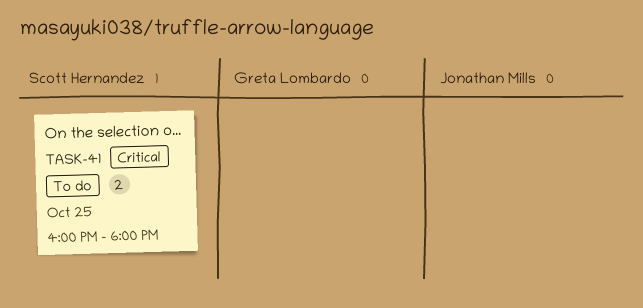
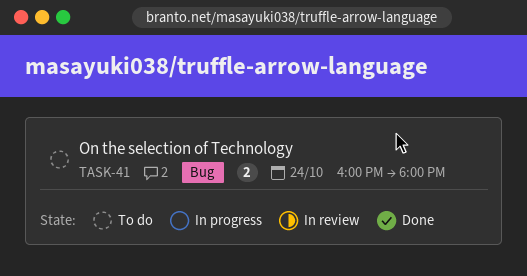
TASK-41, day: Oct 25 -> Oct 24

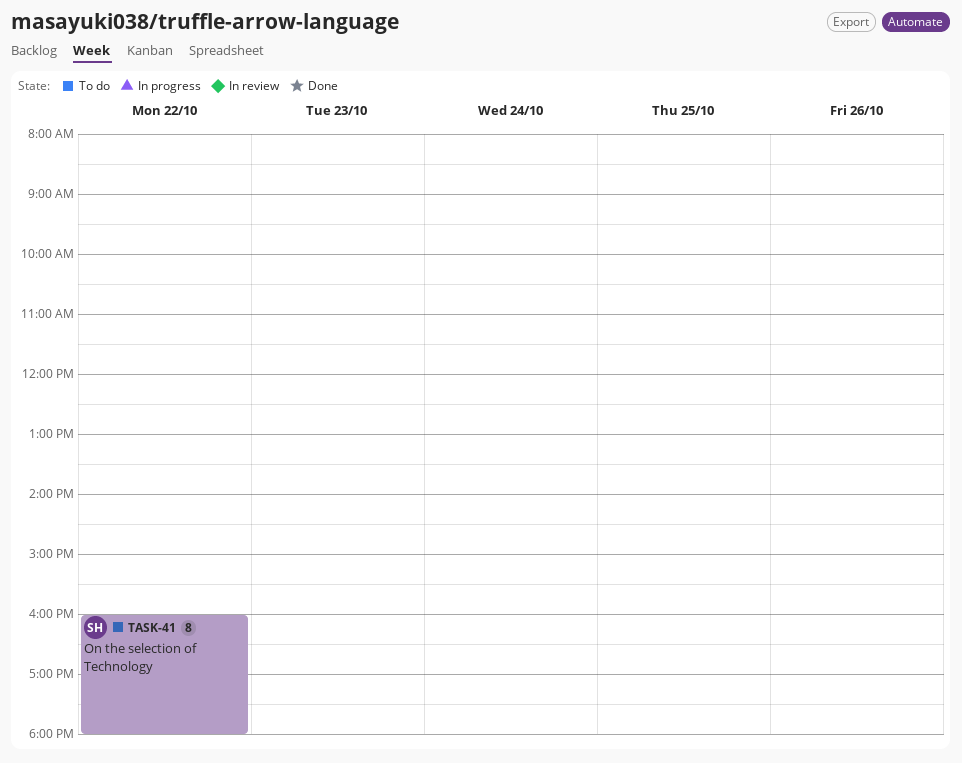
TASK-41, estimate: 2 -> 8
TASK-41, day: Oct 24 -> Oct 22

